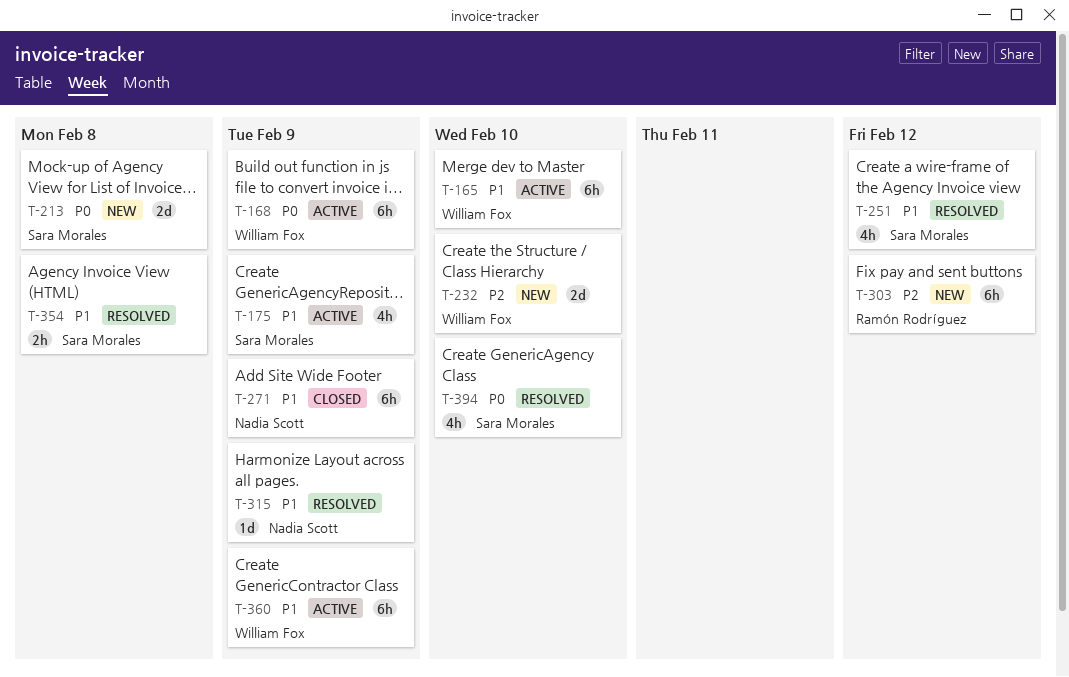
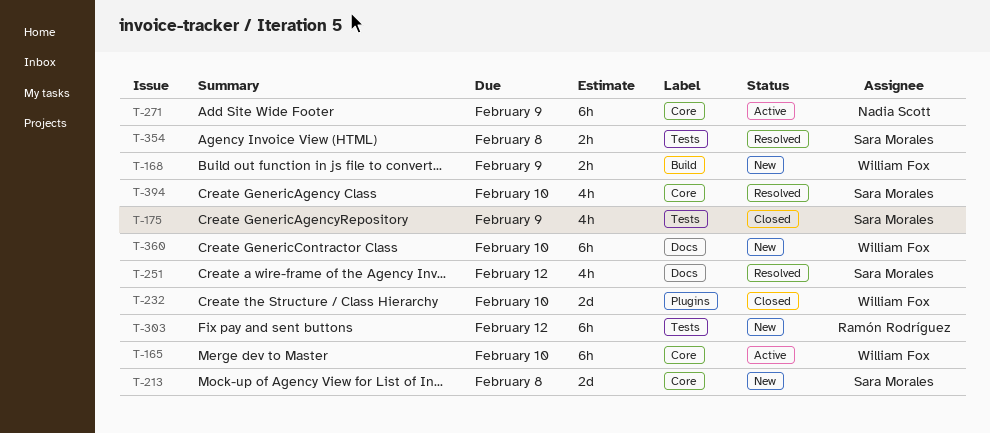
T-168, status: Active -> New
T-168, estimate: 6h -> 2h
T-175, status: Active -> Closed
T-232, status: New -> Closed
T-271, status: Closed -> Active
T-315: present -> none
T-360, status: Active -> New
T-360, due: Feb 9 -> Feb 10

